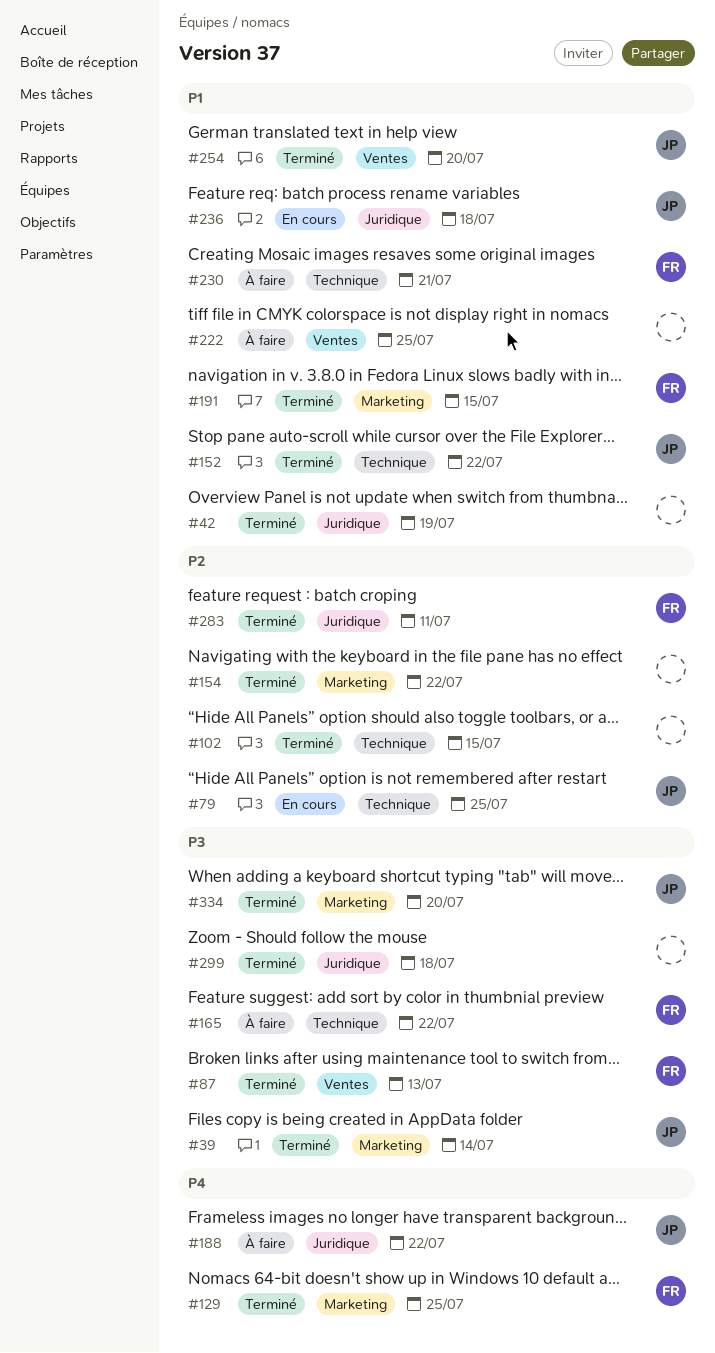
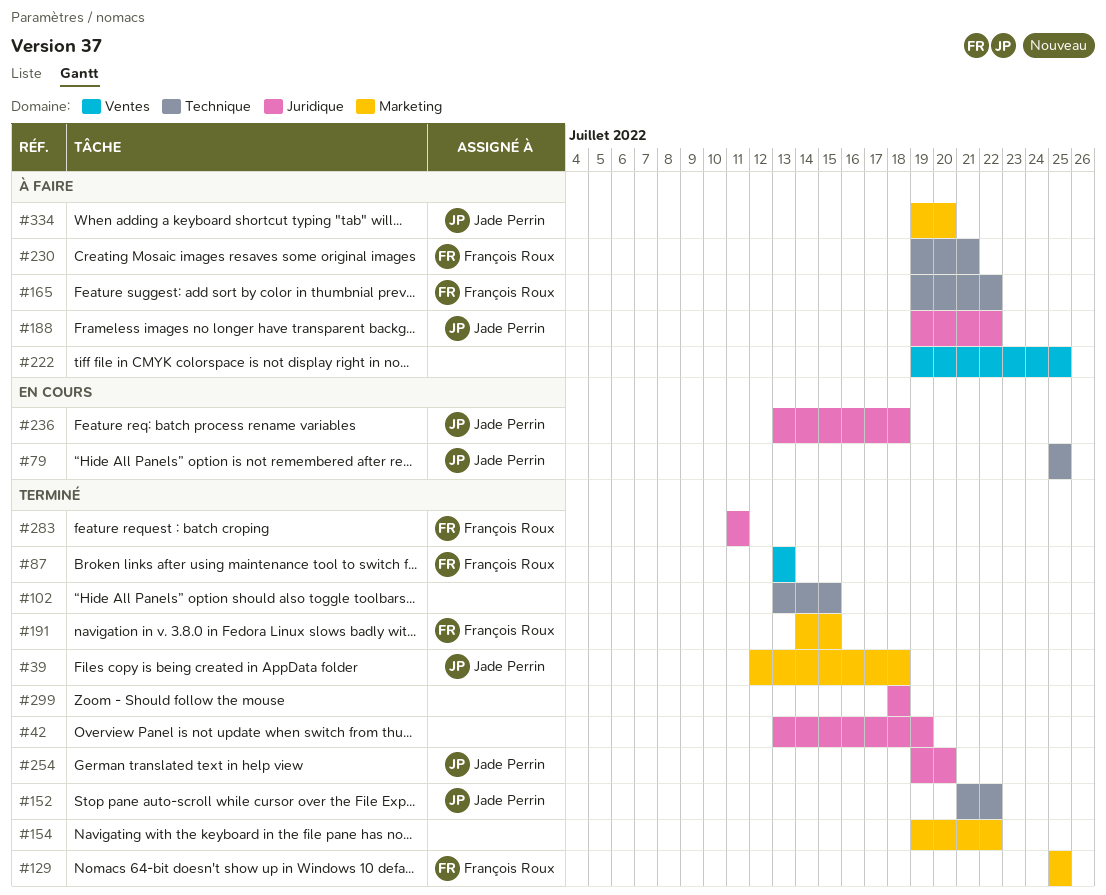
#39, due: Jul 14 -> Jul 18
#254, label: Ventes -> Juridique
#334, status: Terminé -> À faire

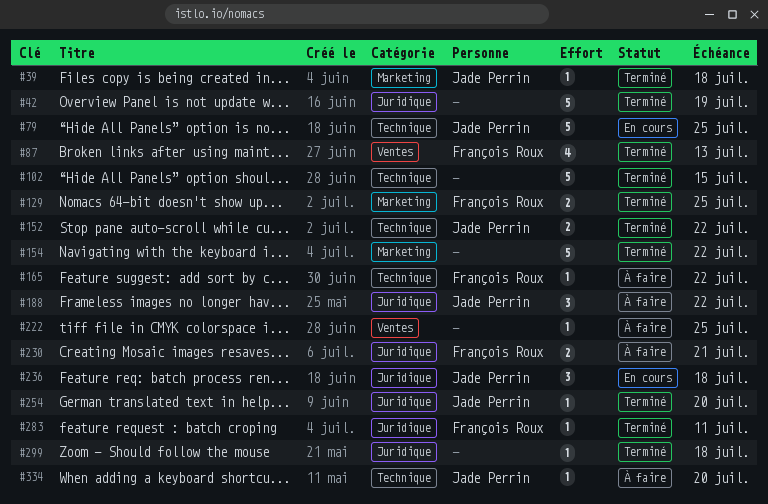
#191: present -> none
#230, label: Technique -> Juridique
#334, label: Marketing -> Technique

